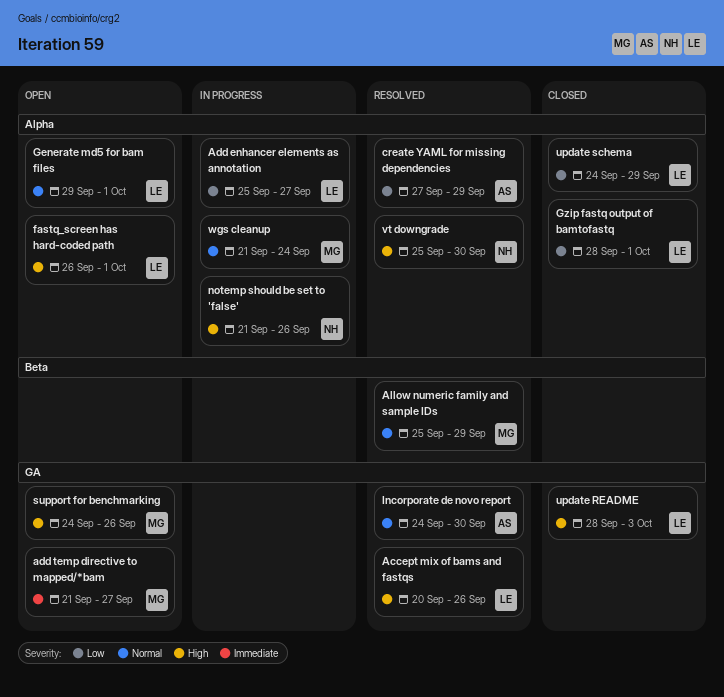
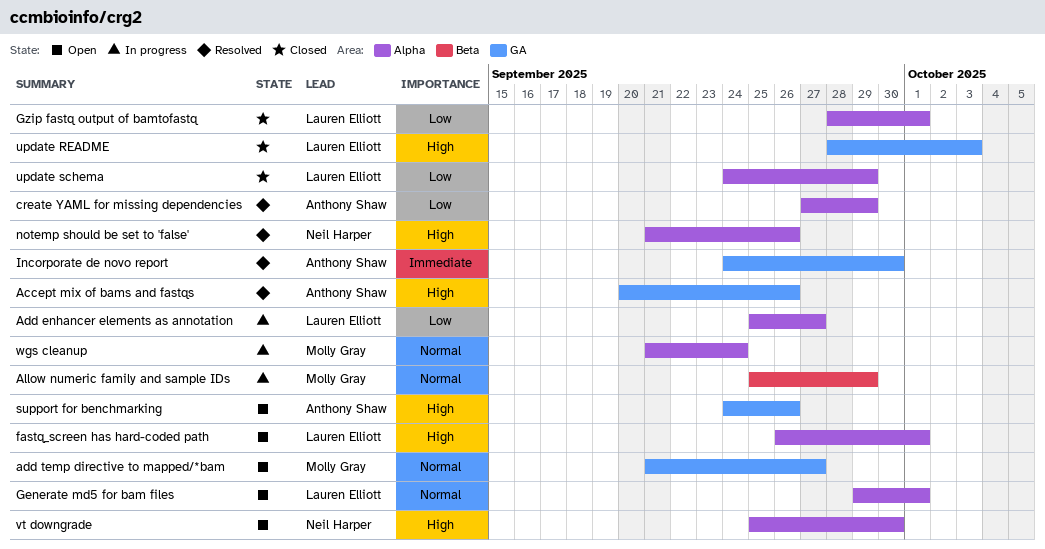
Accept mix of bams and fastqs, owner: Lauren Elliott -> Anthony Shaw
add temp directive to mapped/*bam, priority: Immediate -> Normal
Allow numeric family and sample IDs, status: Resolved -> In progress
Incorporate de novo report, priority: Normal -> Immediate
notemp should be set to 'false', status: In progress -> Resolved
support for benchmarking, owner: Molly Gray -> Anthony Shaw
vt downgrade, status: Resolved -> Open

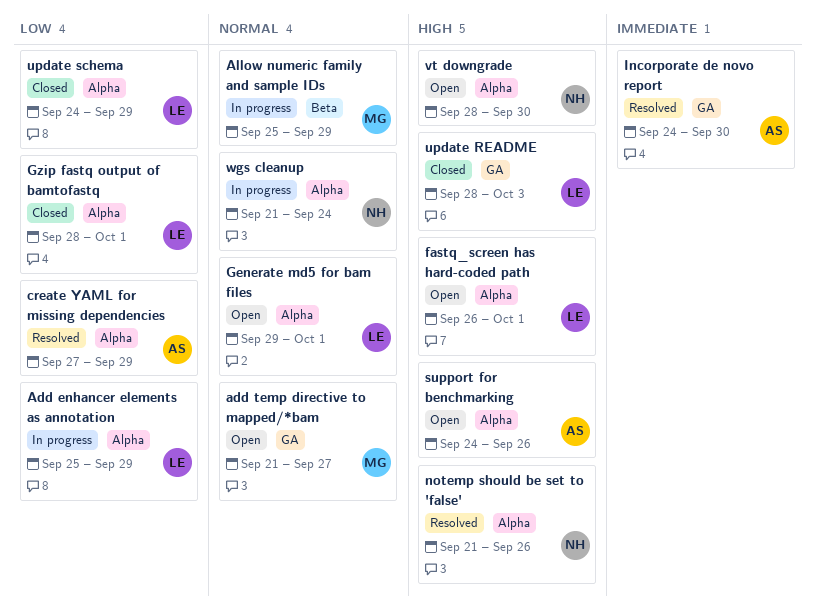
Accept mix of bams and fastqs: present -> none
Add enhancer elements as annotation, due: Sep 27 -> Sep 29
support for benchmarking, label: GA -> Alpha
vt downgrade, start: Sep 25 -> Sep 28
wgs cleanup, owner: Molly Gray -> Neil Harper

